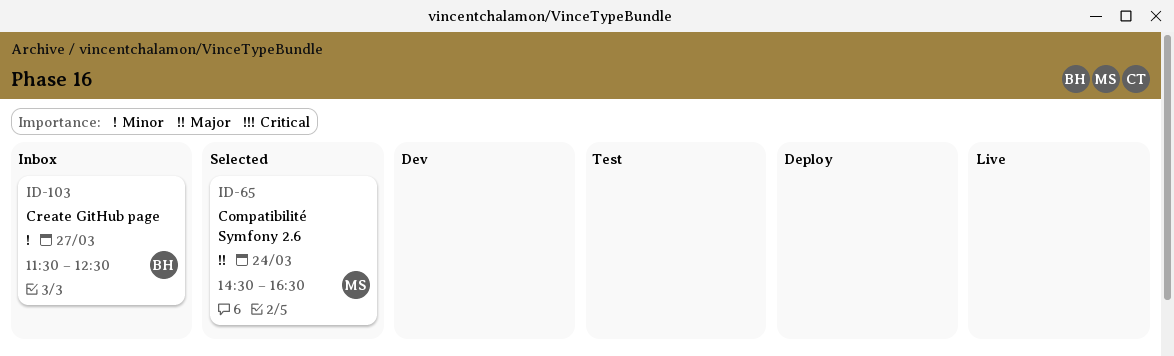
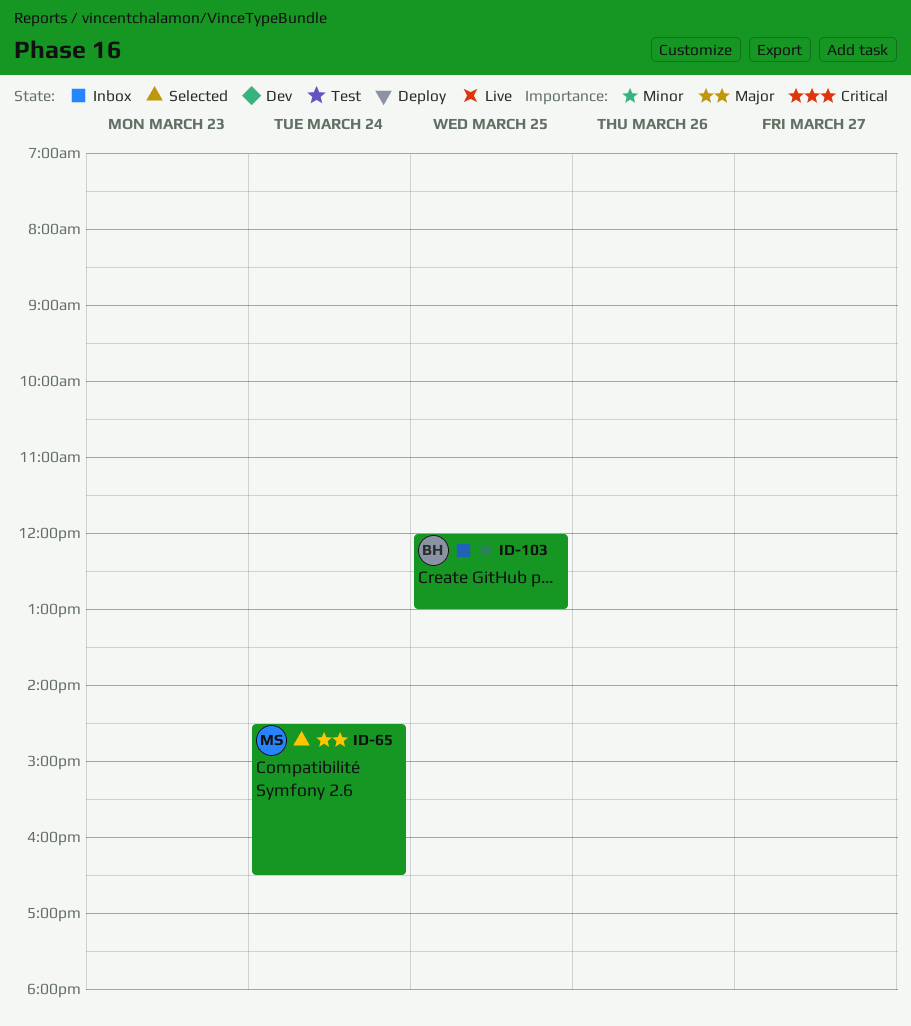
ID-103, day: Mar 27 -> Mar 25
ID-103, begins: 11:30 -> 12:00
ID-103, ends: 12:30 -> 13:00

